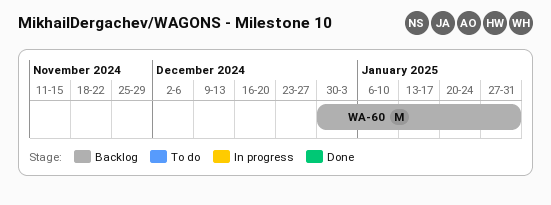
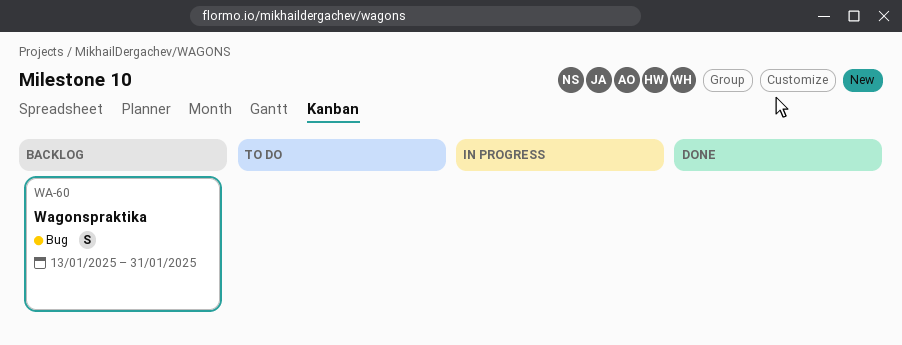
WA-60, estimate: M -> S
WA-60, start: Dec 30 -> Jan 13

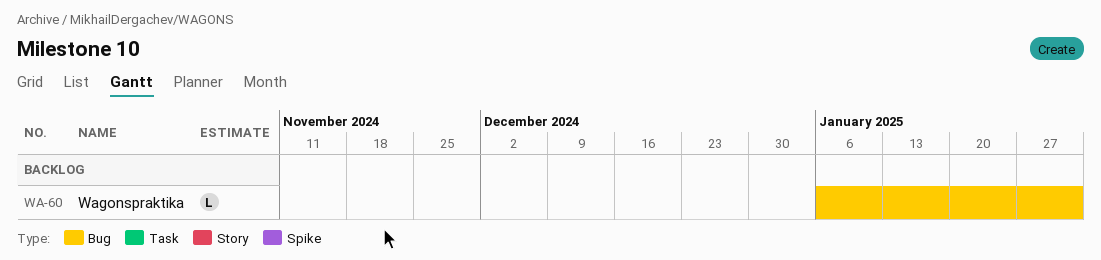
WA-60, estimate: S -> L
WA-60, start: Jan 13 -> Jan 6

